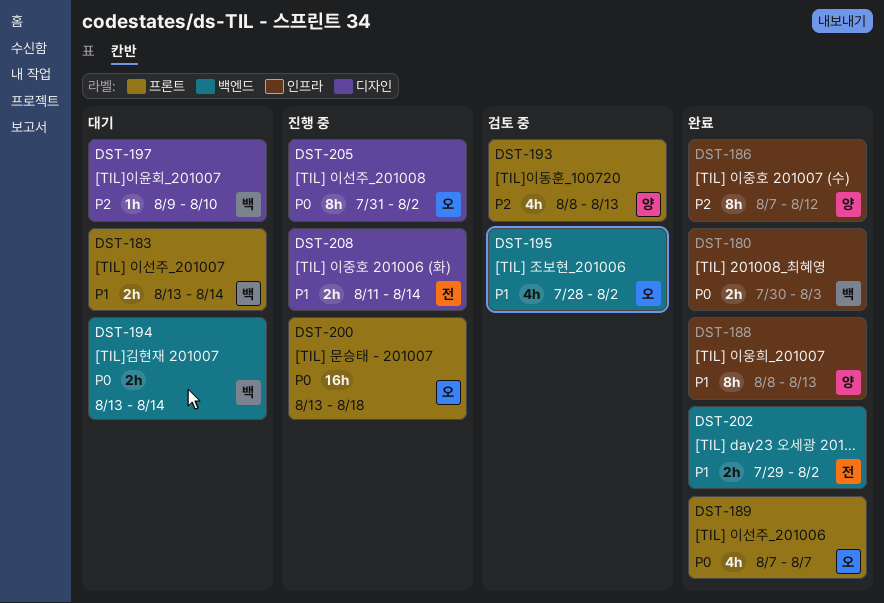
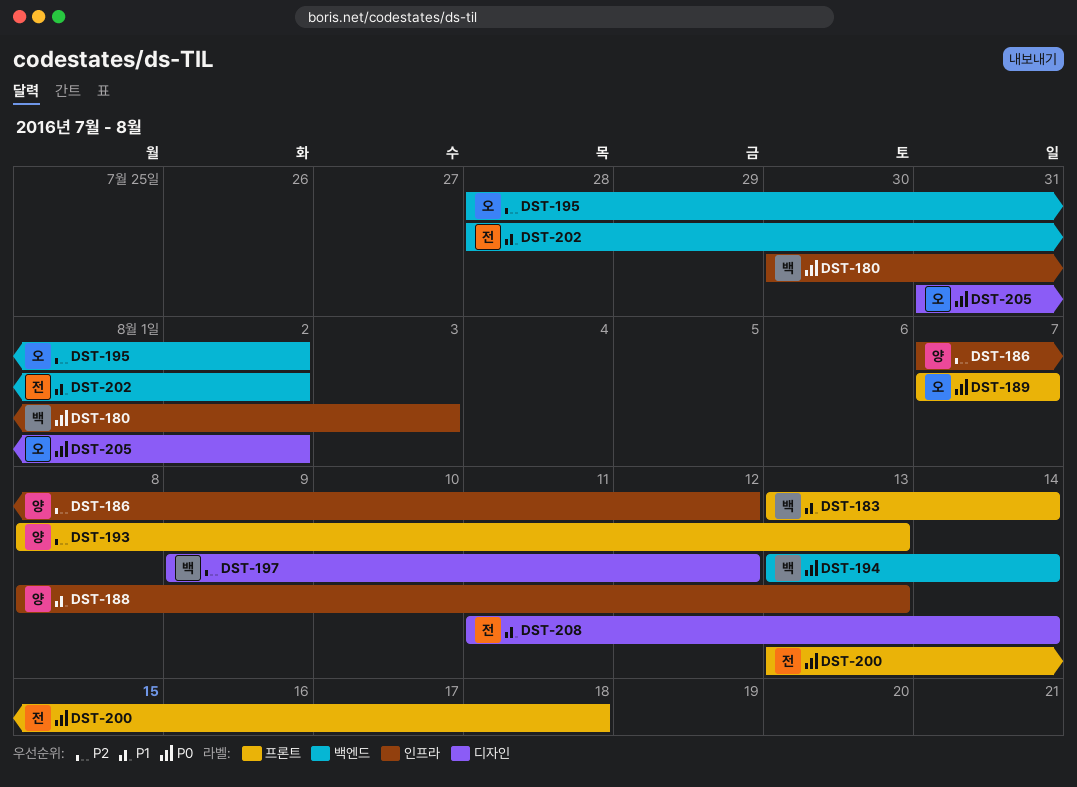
DST-195, priority: P1 -> P2
DST-197, due: Aug 10 -> Aug 12
DST-200, owner: 오 -> 전
DST-202, start: Jul 29 -> Jul 28

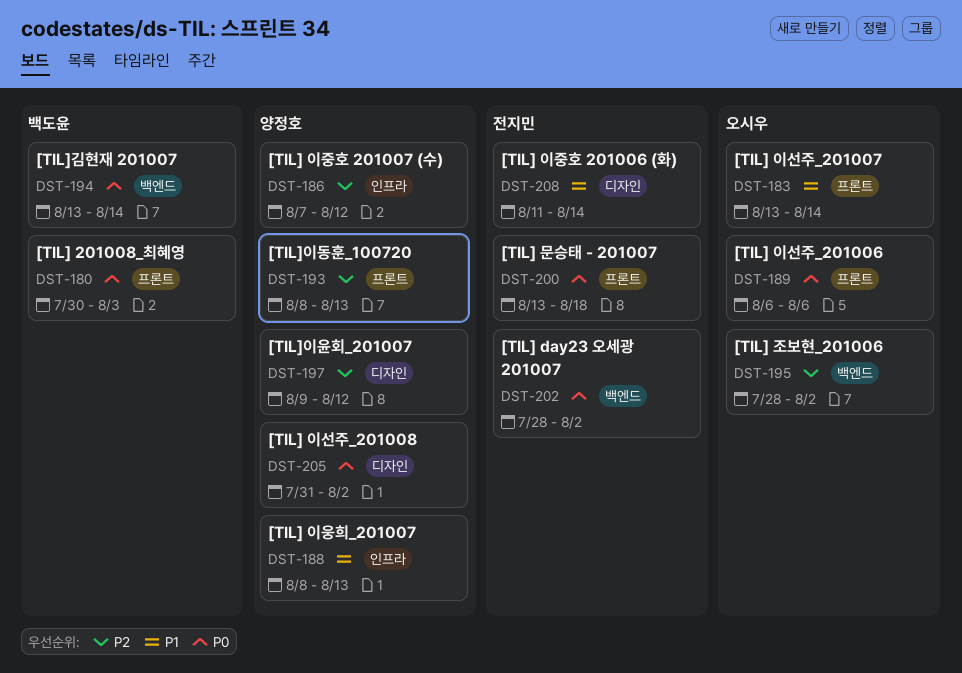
DST-180, label: 인프라 -> 프론트
DST-183, owner: 백도윤 -> 오시우
DST-189, start: Aug 7 -> Aug 6
DST-189, due: Aug 7 -> Aug 6
DST-197, owner: 백도윤 -> 양정호
DST-202, priority: P1 -> P0
DST-205, owner: 오시우 -> 양정호

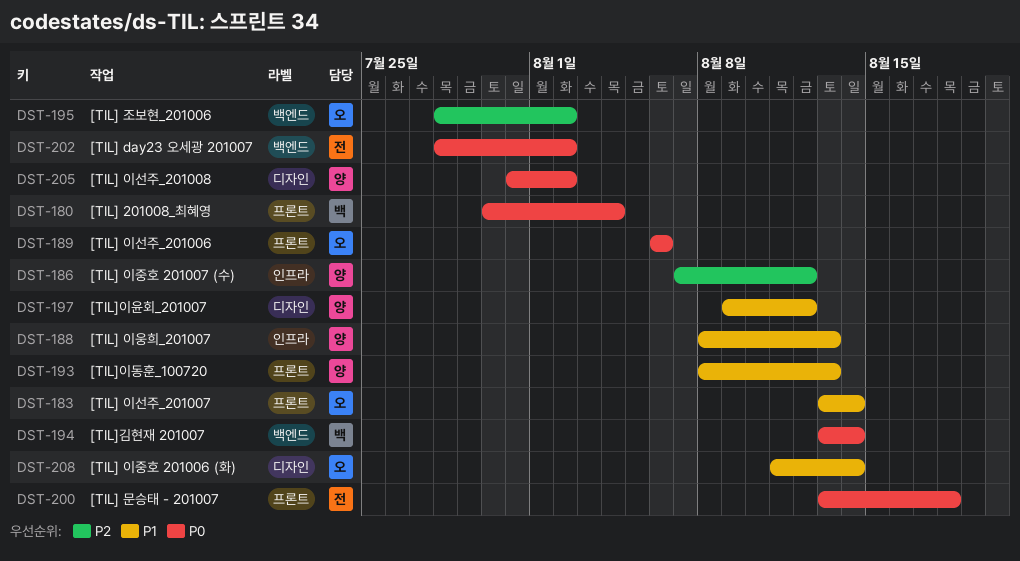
DST-180, due: Aug 3 -> Aug 4
DST-193, priority: P2 -> P1
DST-197, priority: P2 -> P1
DST-208, owner: 전지민 -> 오시우

